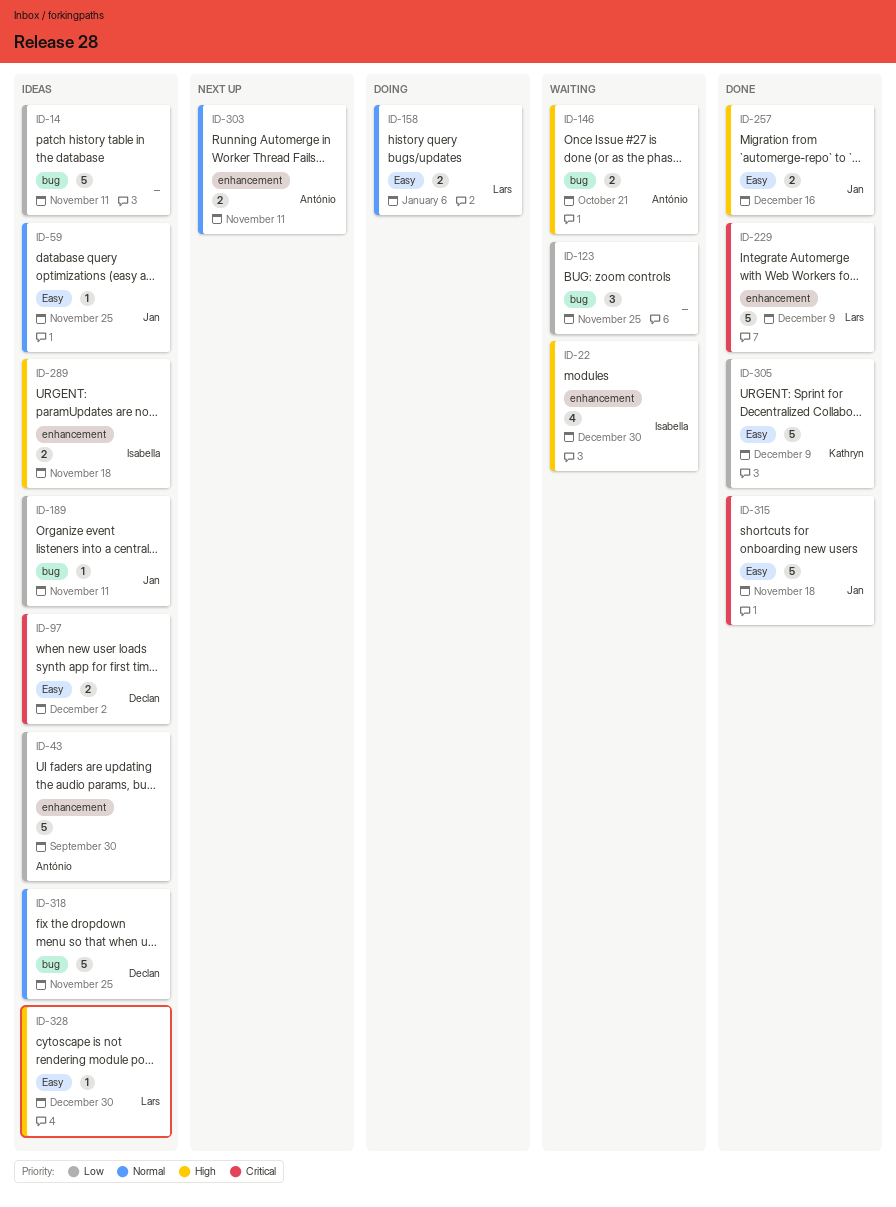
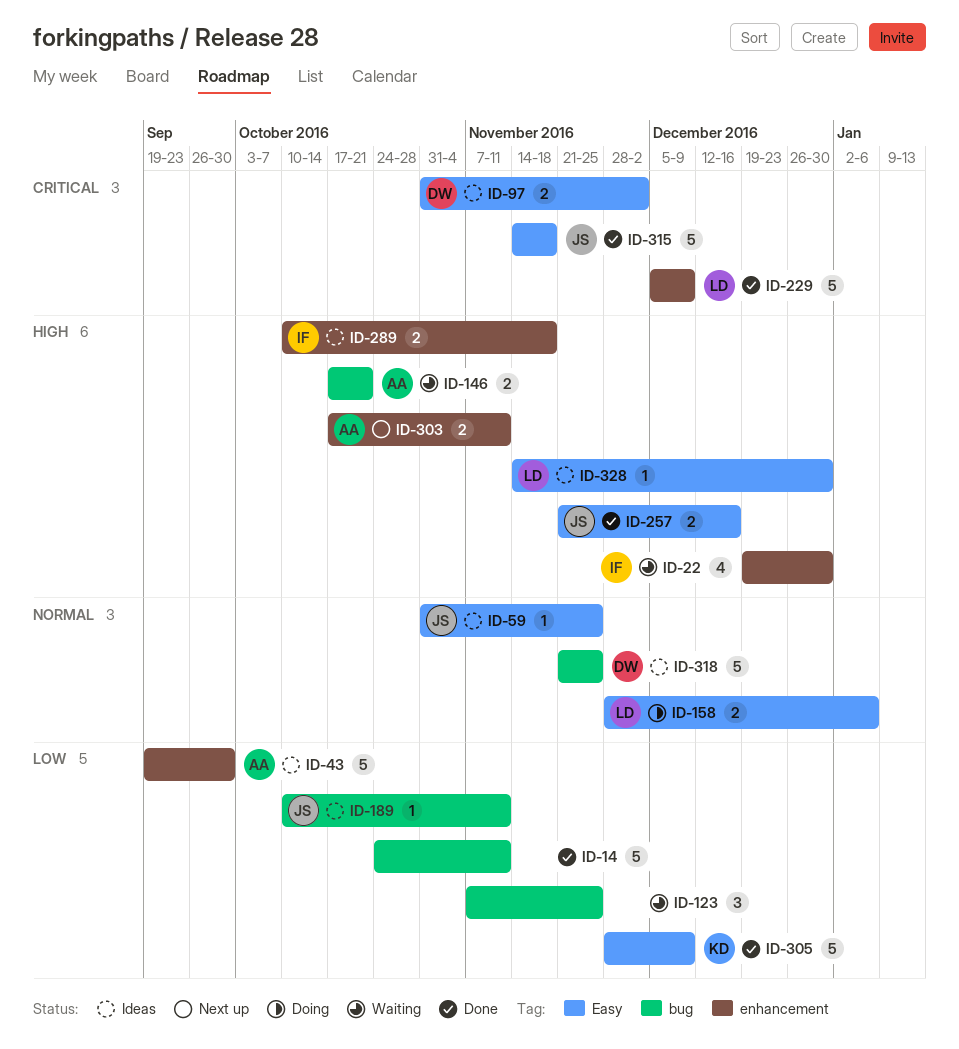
ID-14, status: Ideas -> Done
ID-303, priority: Normal -> High

